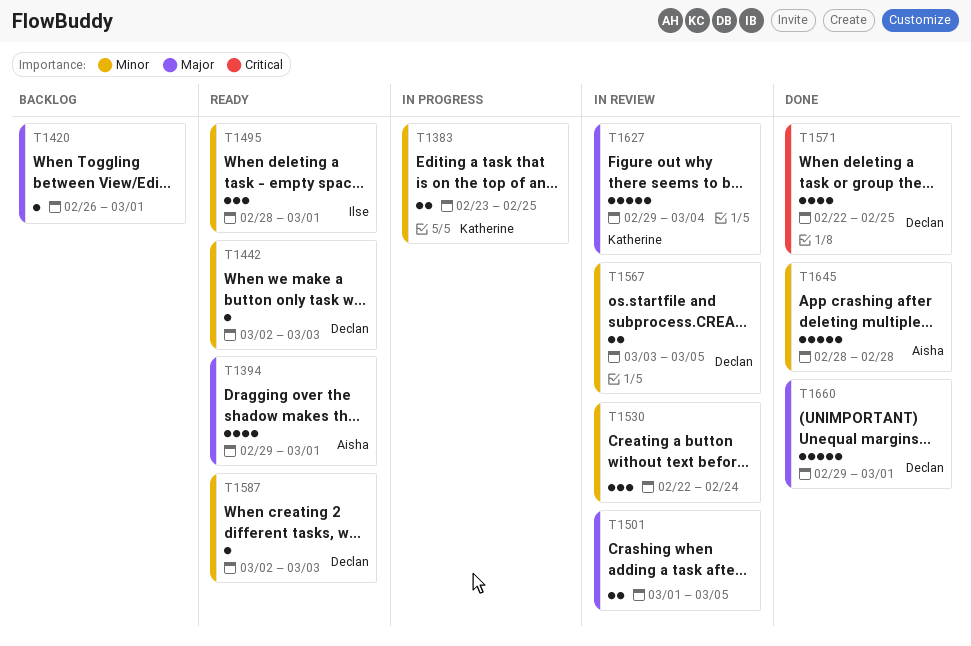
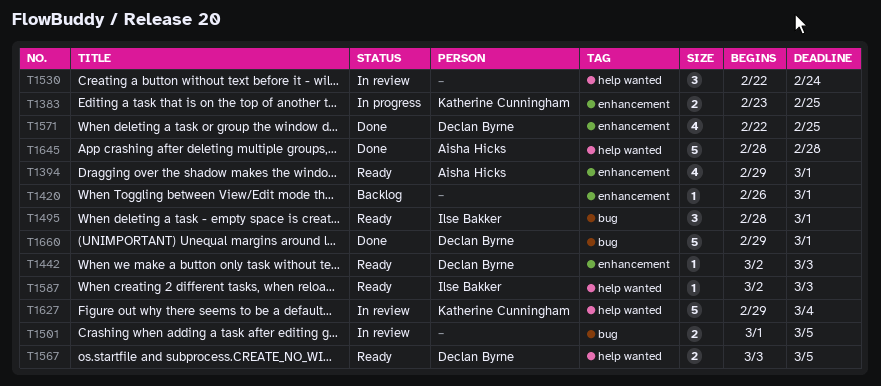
T1567, status: In review -> Ready
T1587, owner: Declan Byrne -> Ilse Bakker

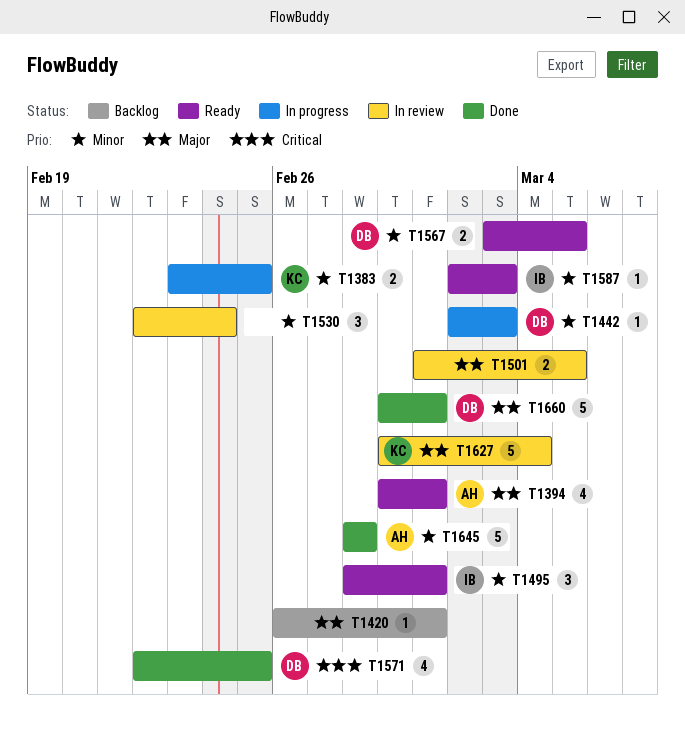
T1442, status: Ready -> In progress

